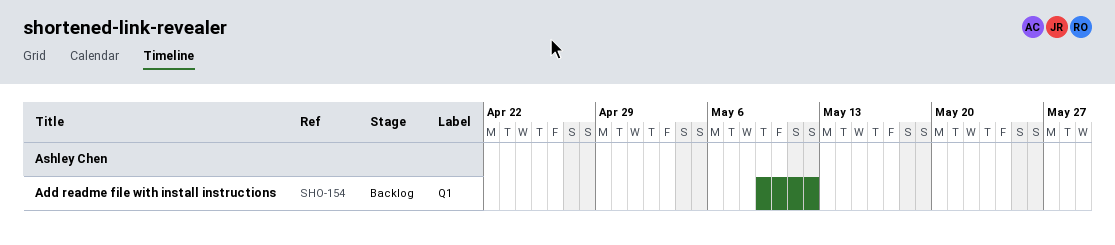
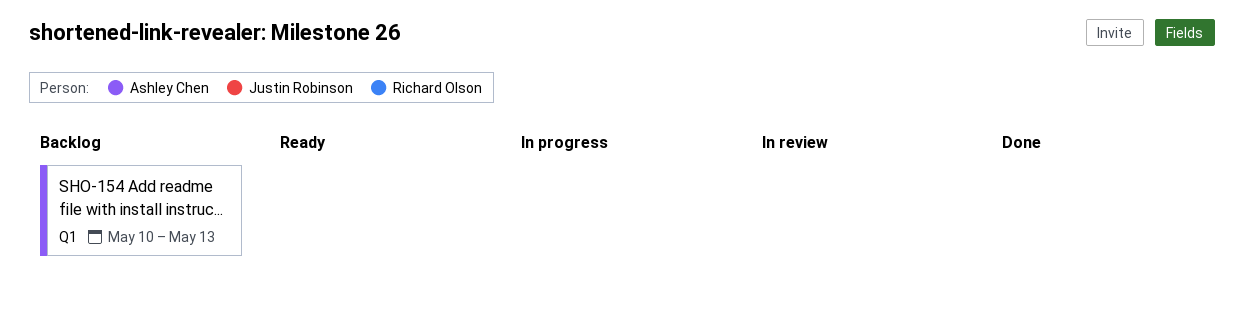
SHO-154, start: May 9 -> May 10
SHO-154, due: May 12 -> May 13

